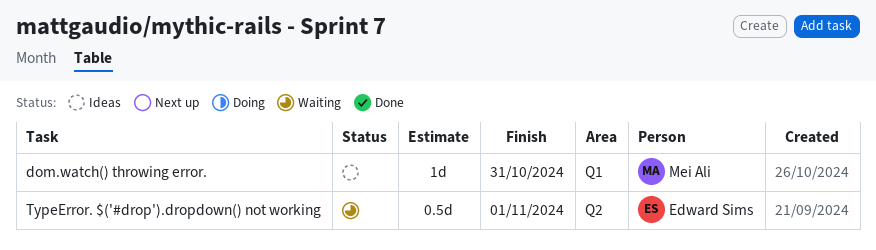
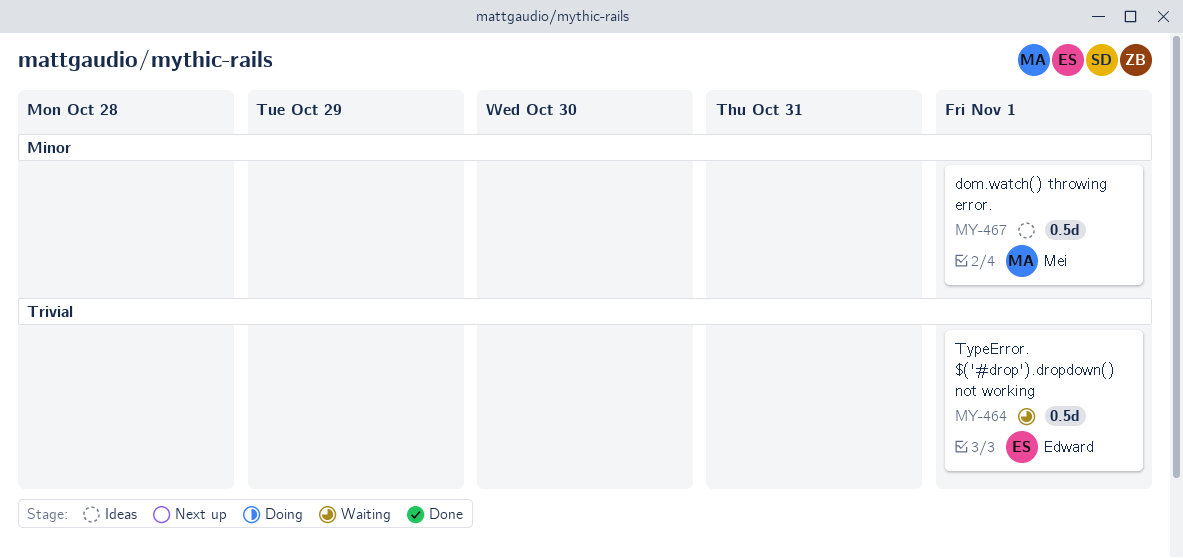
dom.watch() throwing error., estimate: 1d -> 0.5d
dom.watch() throwing error., due: Oct 31 -> Nov 1

